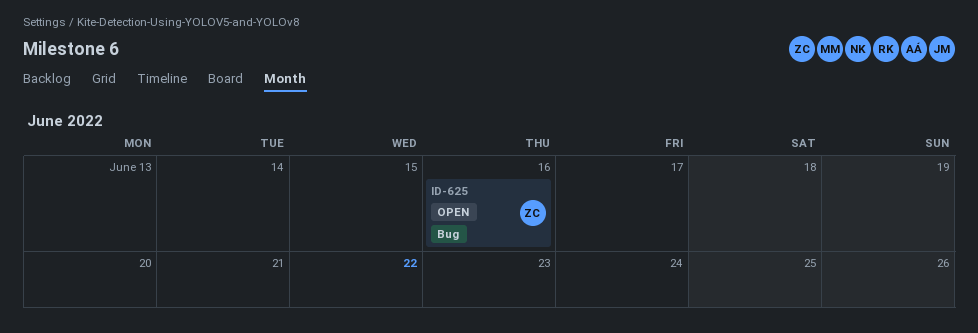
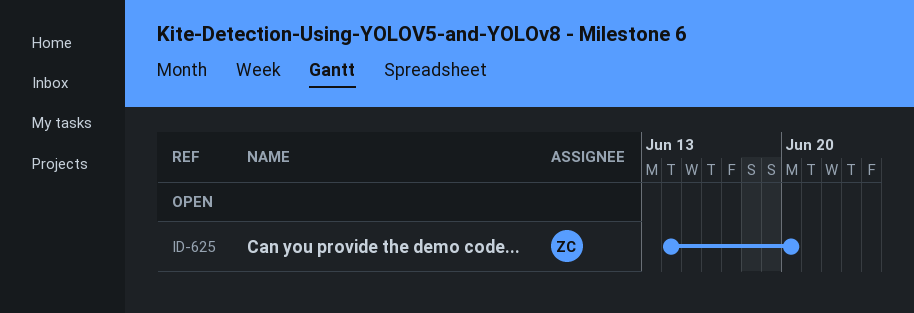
ID-625, due: Jun 16 -> Jun 20

